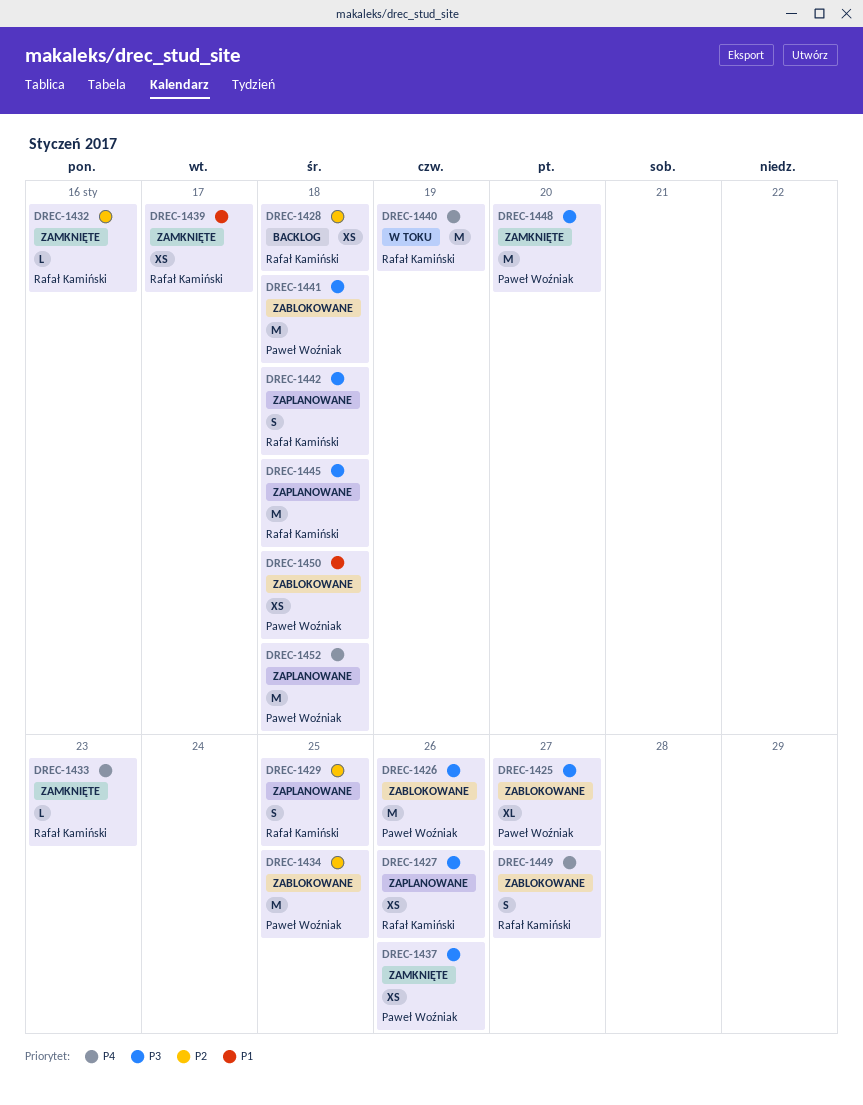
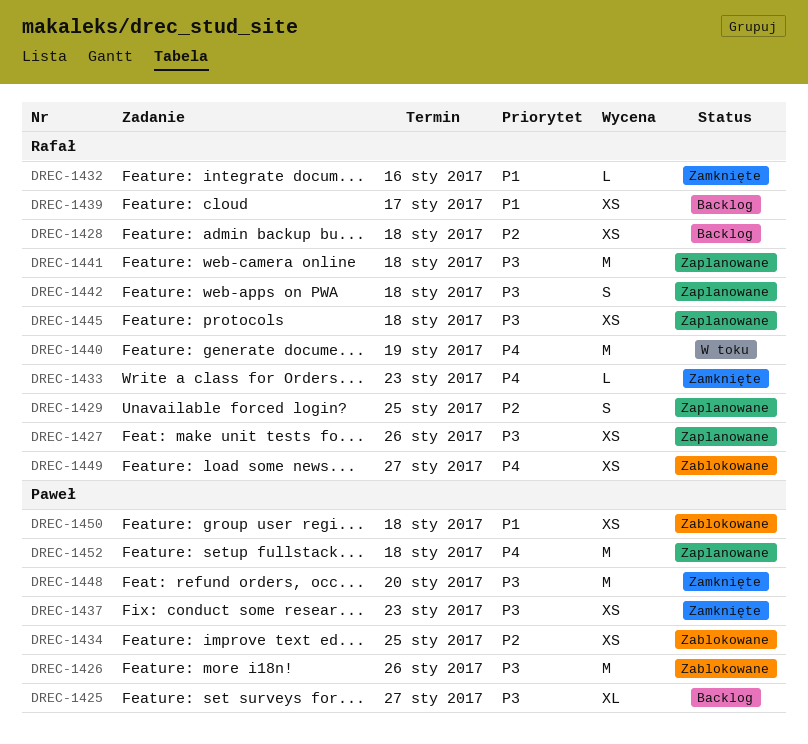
DREC-1425, status: Zablokowane -> Backlog
DREC-1432, priority: P2 -> P1
DREC-1434, estimate: M -> XS
DREC-1437, due: Jan 26 -> Jan 23
DREC-1439, status: Zamknięte -> Backlog
DREC-1441, status: Zablokowane -> Zaplanowane
DREC-1441, owner: Paweł Woźniak -> Rafał Kamiński
DREC-1445, estimate: M -> XS
DREC-1449, estimate: S -> XS

